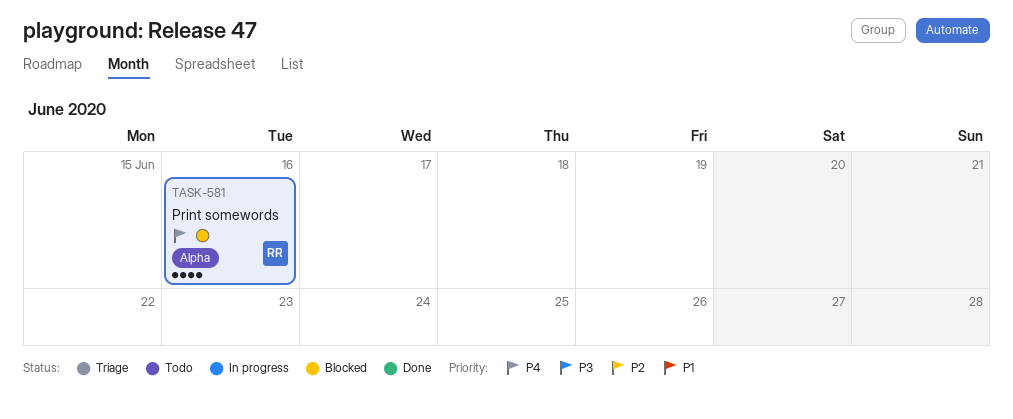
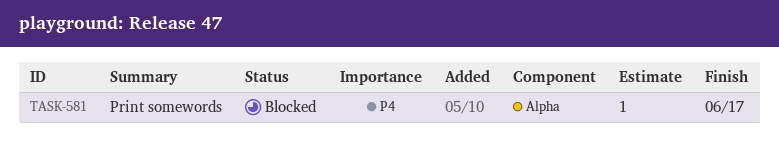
TASK-581, estimate: 4 -> 1
TASK-581, due: Jun 16 -> Jun 17

